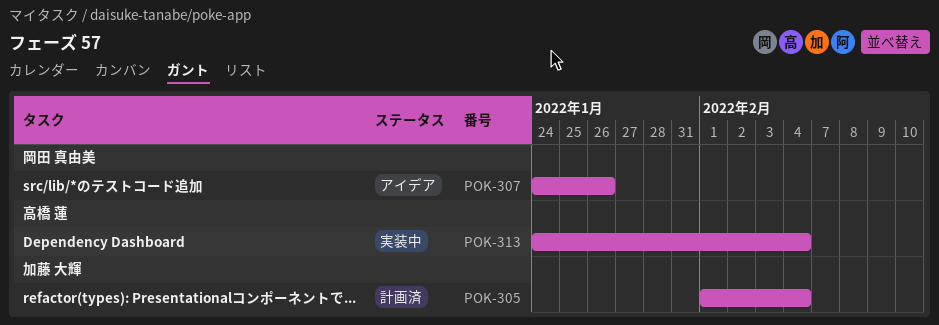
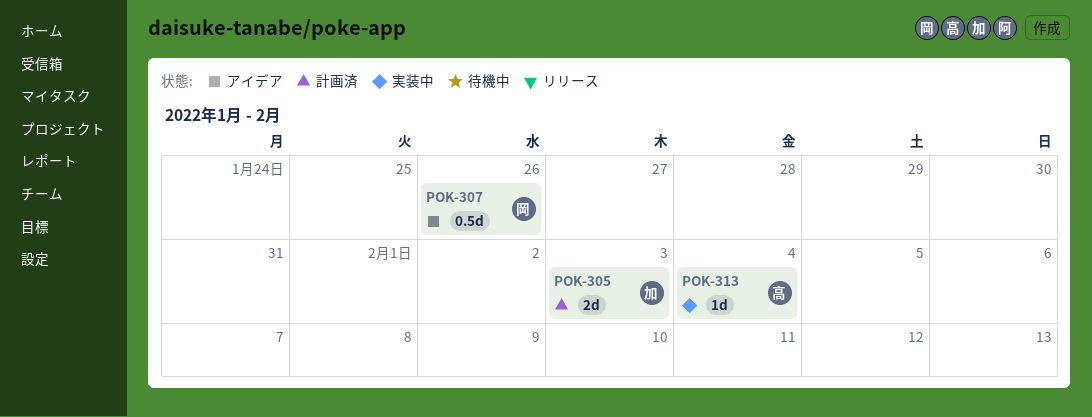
POK-305, due: Feb 4 -> Feb 3

